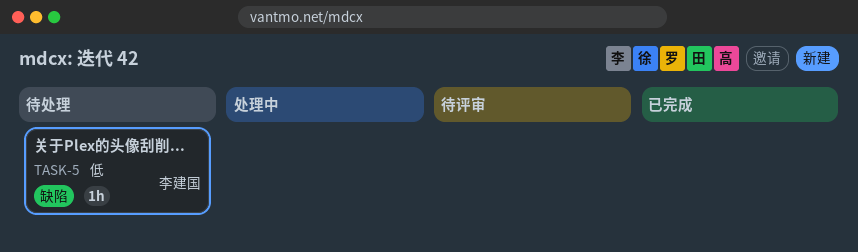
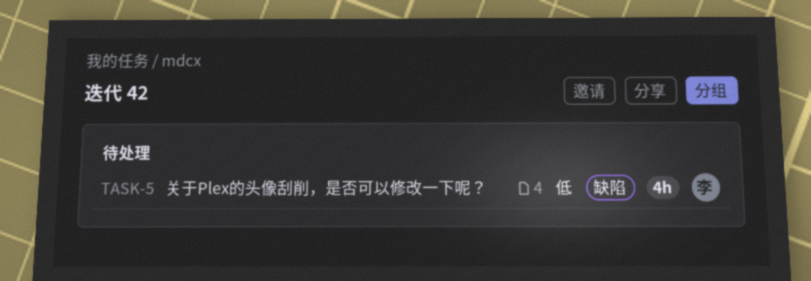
TASK-5, estimate: 1h -> 4h

